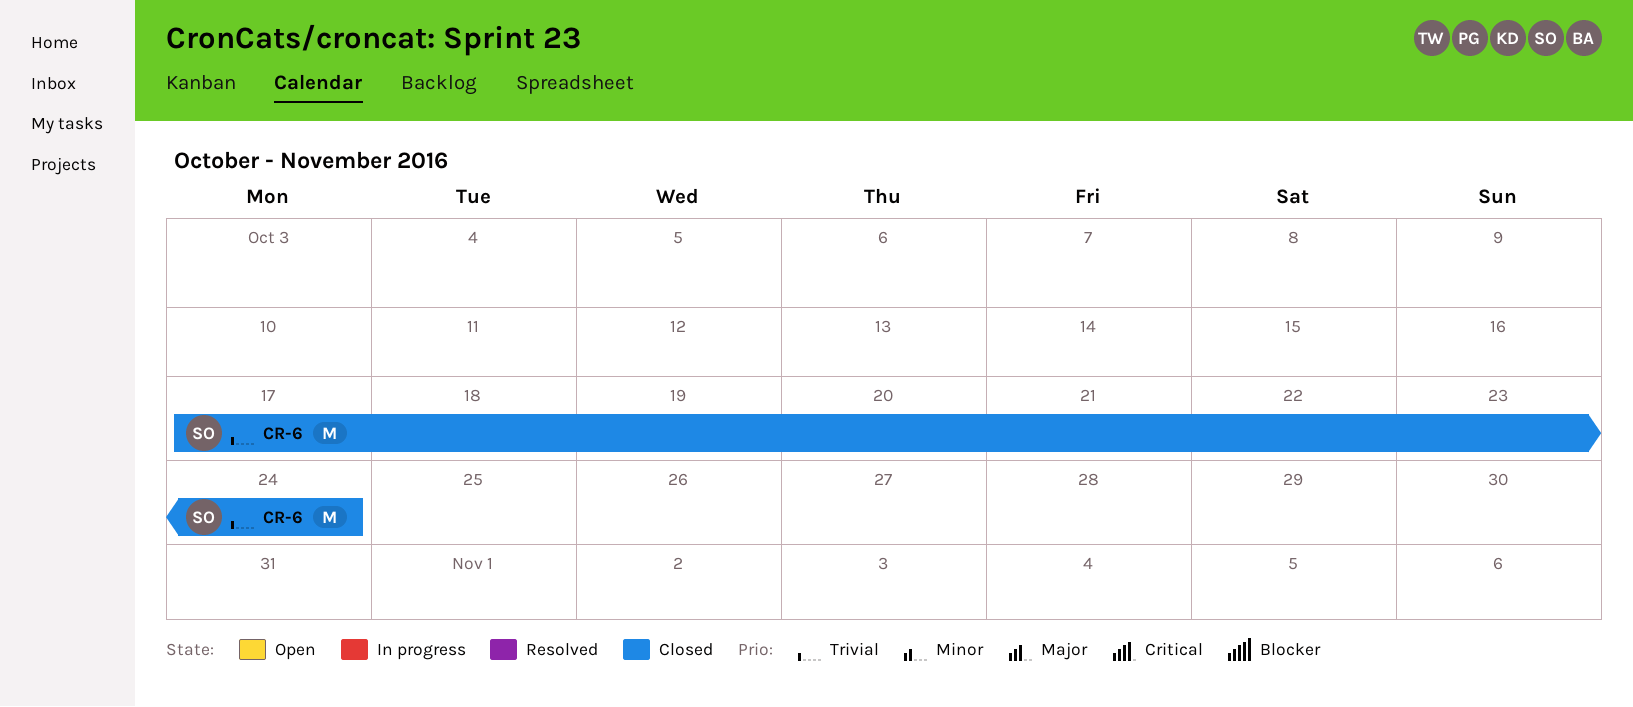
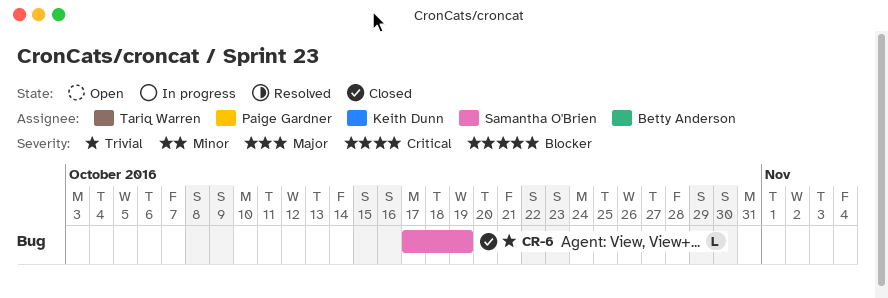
CR-6, estimate: M -> L
CR-6, due: Oct 24 -> Oct 19

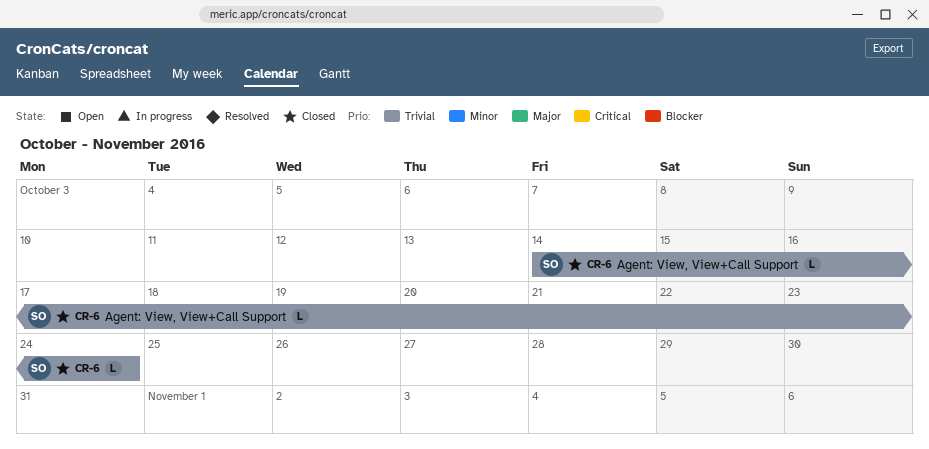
CR-6, start: Oct 17 -> Oct 14
CR-6, due: Oct 19 -> Oct 24

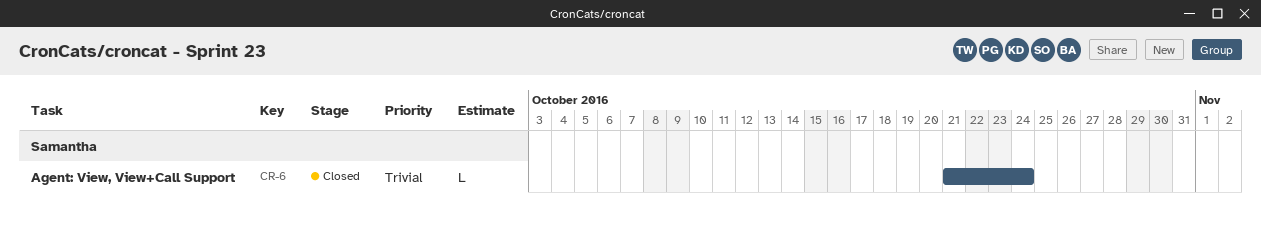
CR-6, start: Oct 14 -> Oct 21

